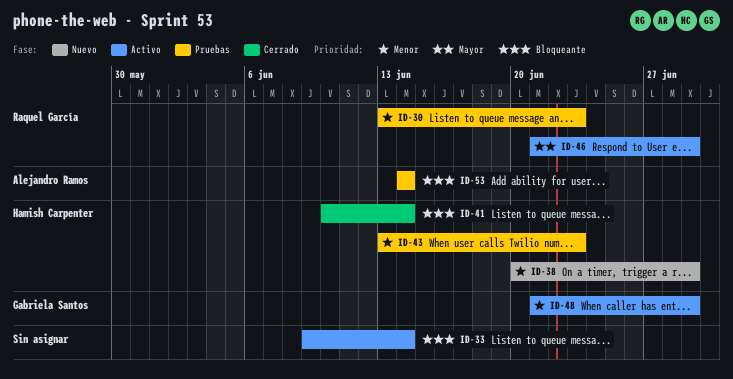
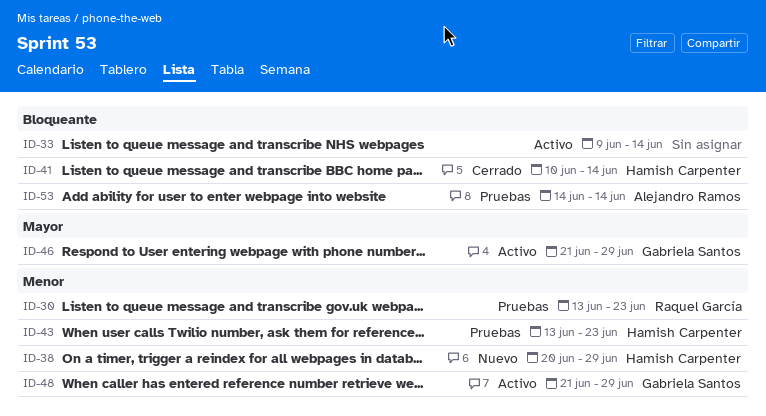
ID-46, owner: Raquel García -> Gabriela Santos

